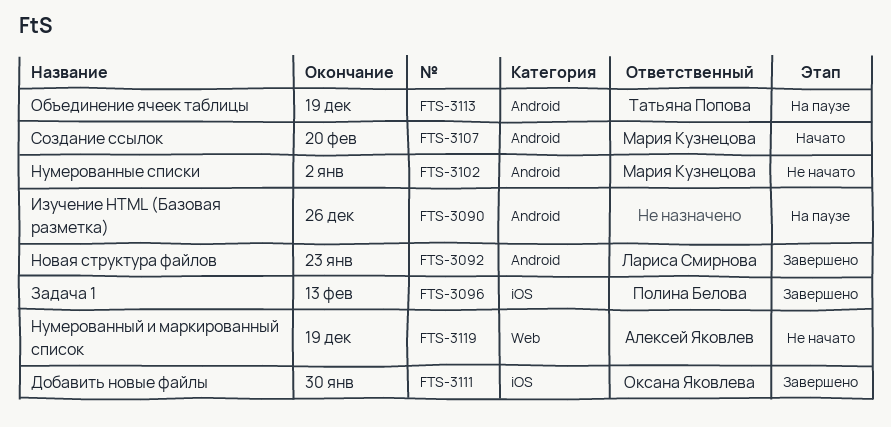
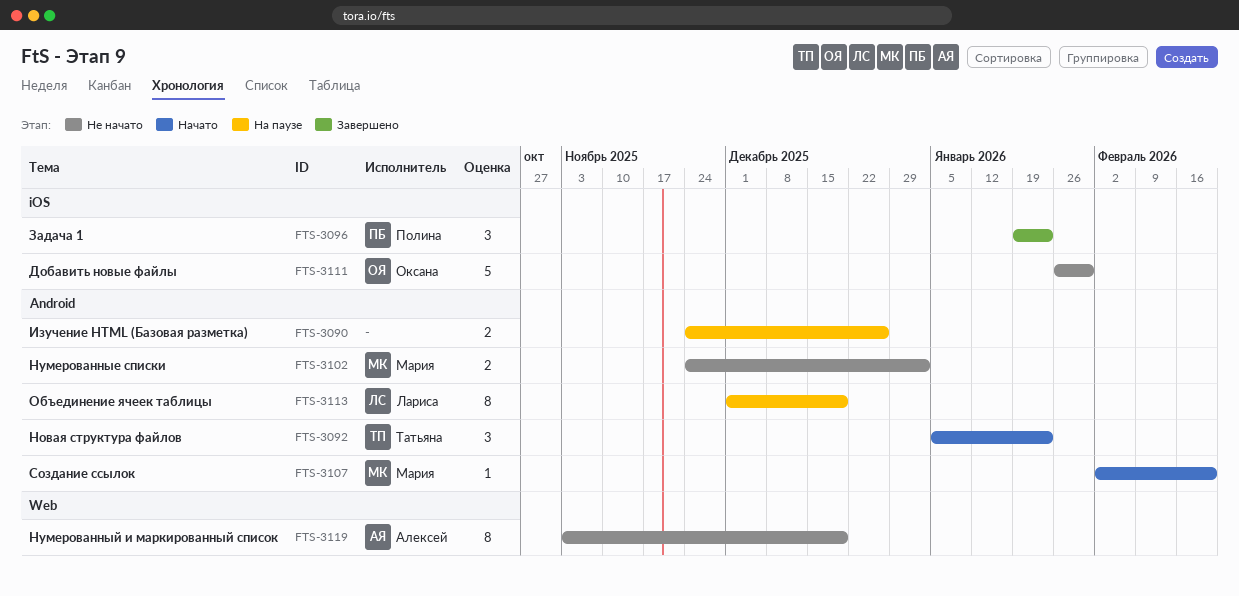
FTS-3092, status: Завершено -> Начато
FTS-3092, owner: Лариса Смирнова -> Татьяна Попова
FTS-3096, due: Feb 13 -> Jan 23
FTS-3111, status: Завершено -> Не начато
FTS-3113, owner: Татьяна Попова -> Лариса Смирнова

